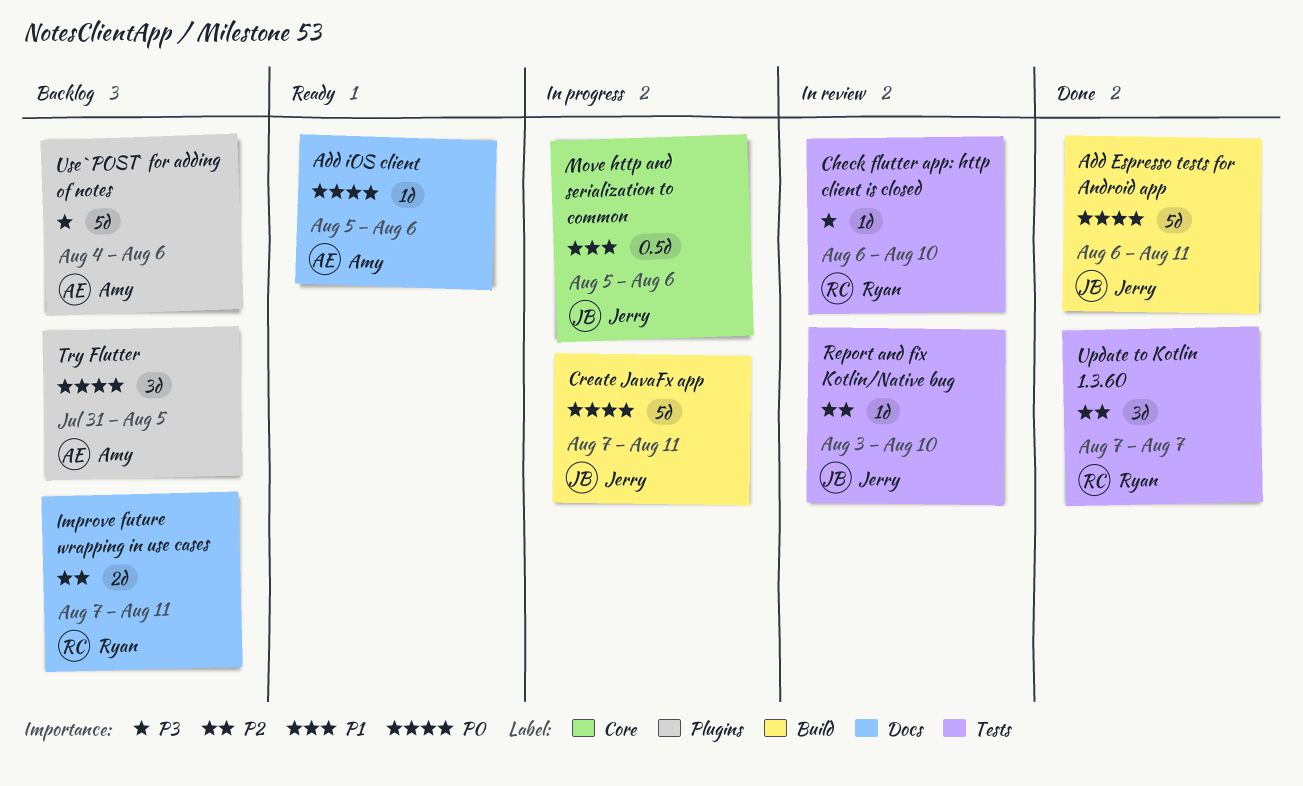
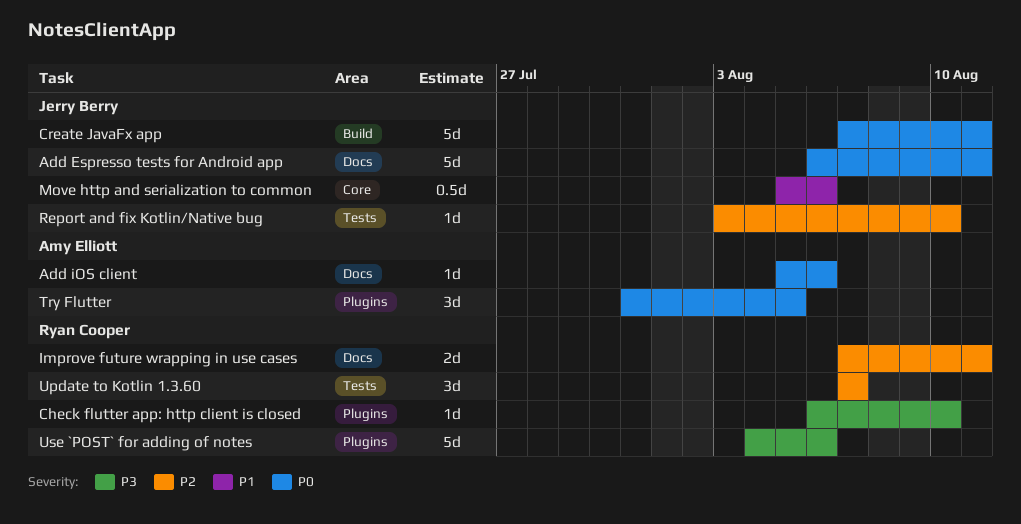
Add Espresso tests for Android app, label: Build -> Docs
Check flutter app: http client is closed, label: Tests -> Plugins
Use `POST` for adding of notes, owner: Amy Elliott -> Ryan Cooper

